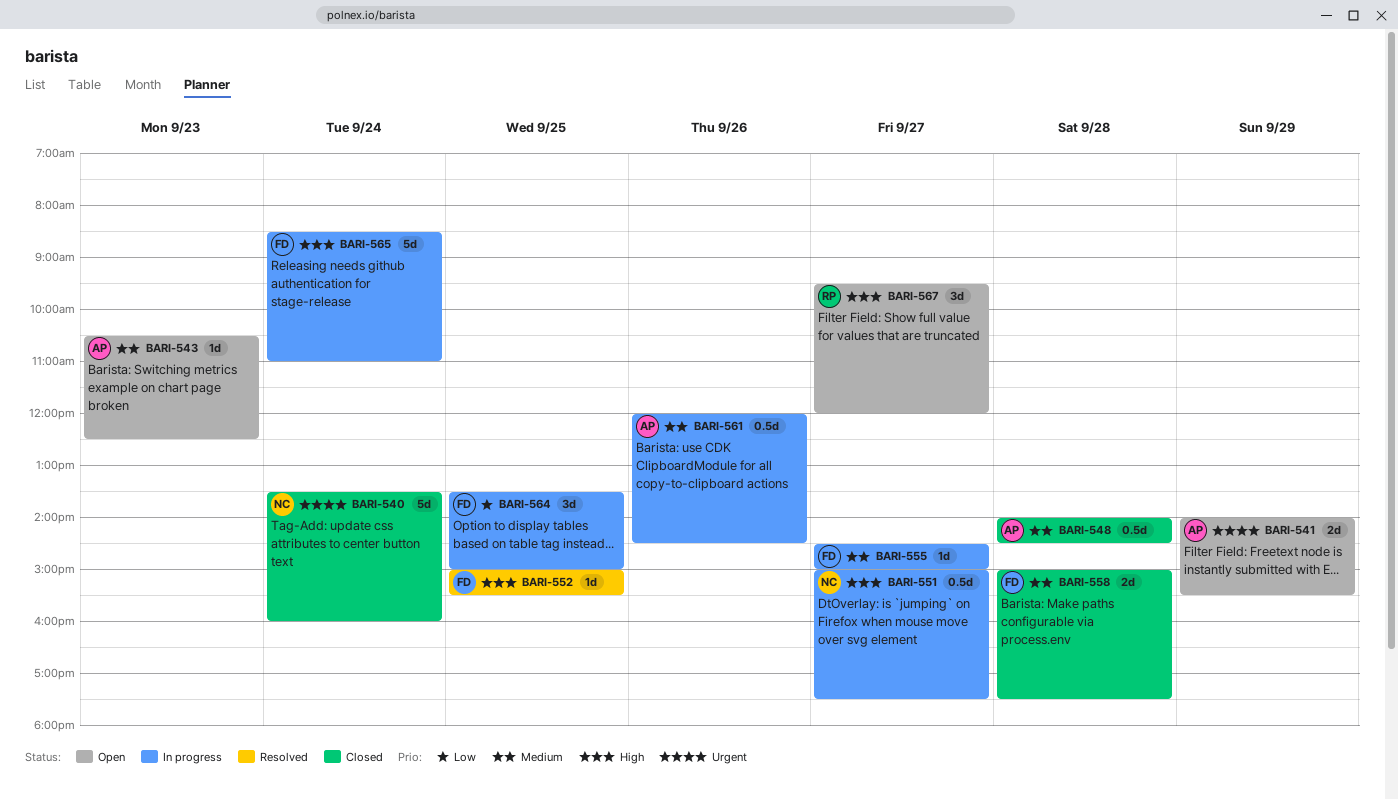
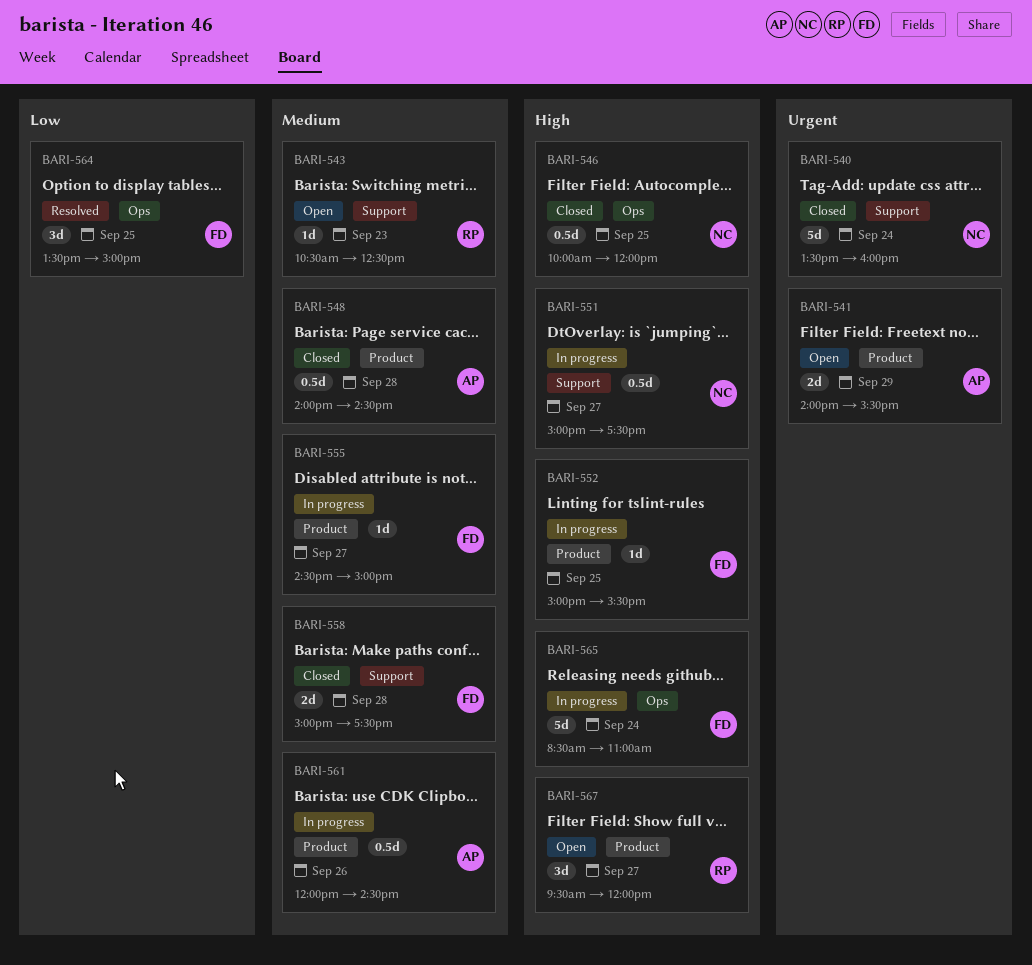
BARI-543, owner: AP -> RP
BARI-546: none -> present
BARI-552, status: Resolved -> In progress
BARI-564, status: In progress -> Resolved

